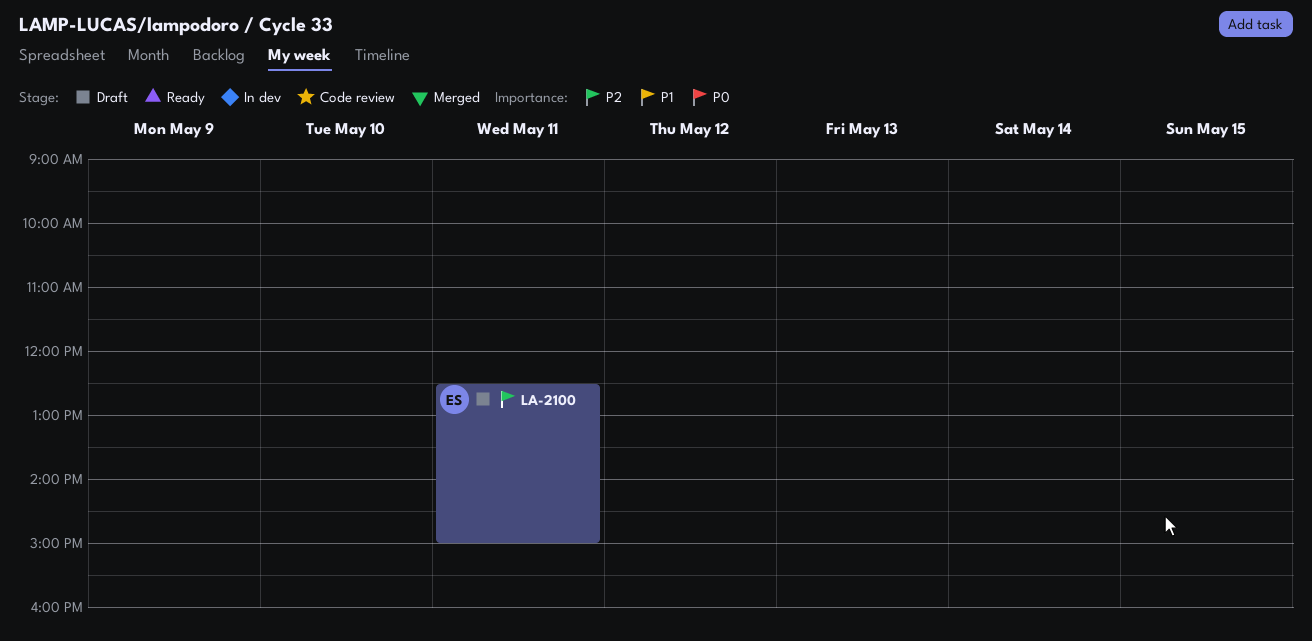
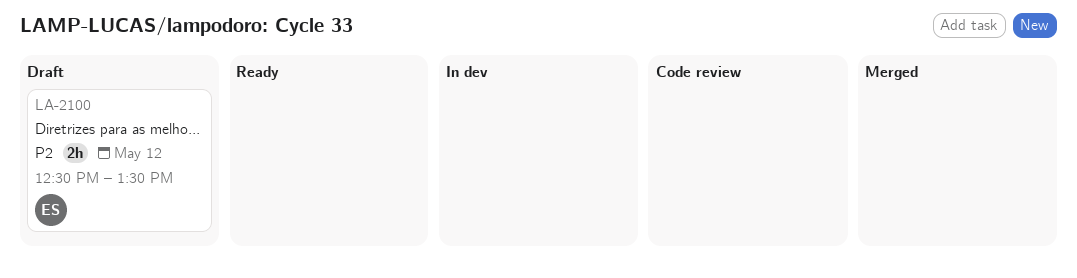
LA-2100, day: May 11 -> May 12
LA-2100, ends: 15:00 -> 13:30

